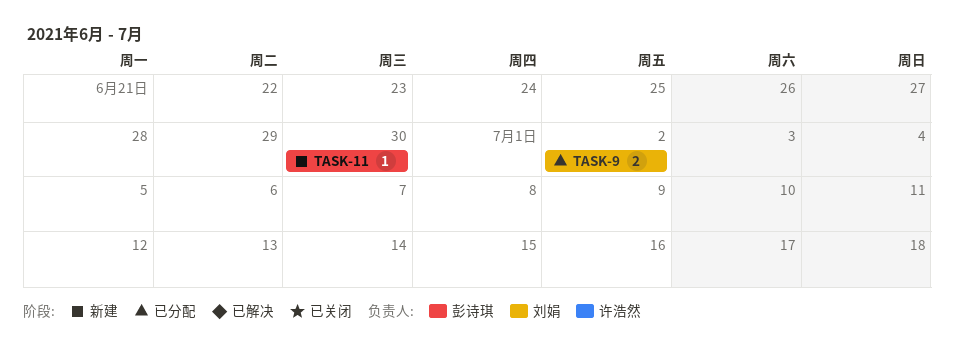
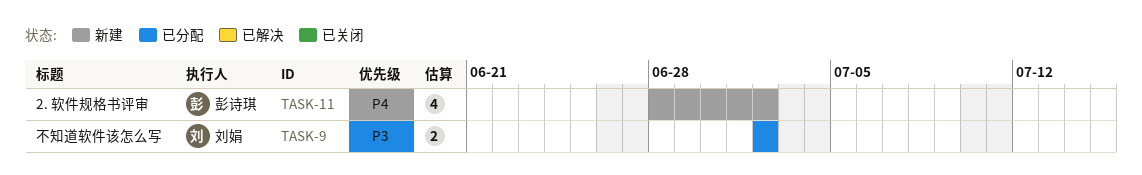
TASK-11, estimate: 1 -> 4
TASK-11, start: Jun 30 -> Jun 28
TASK-11, due: Jun 30 -> Jul 2

